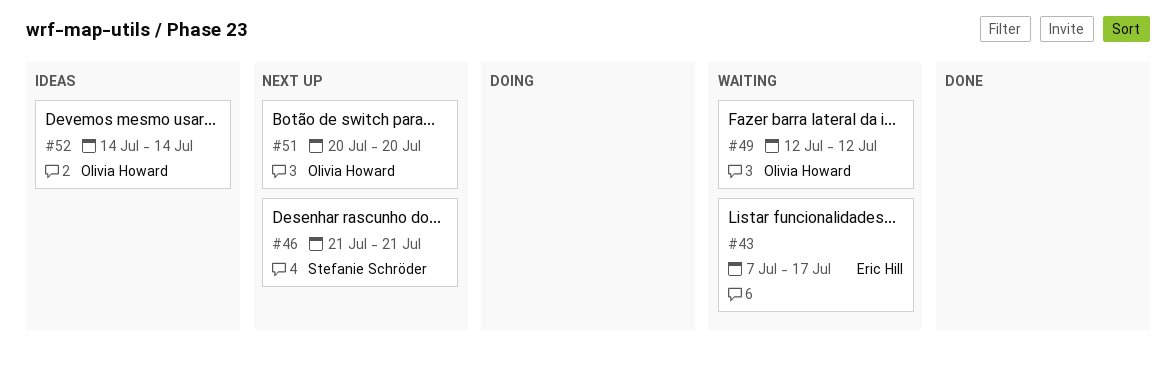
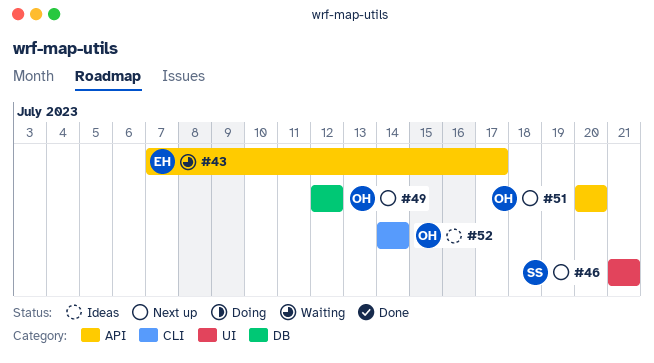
#49, status: Waiting -> Next up

